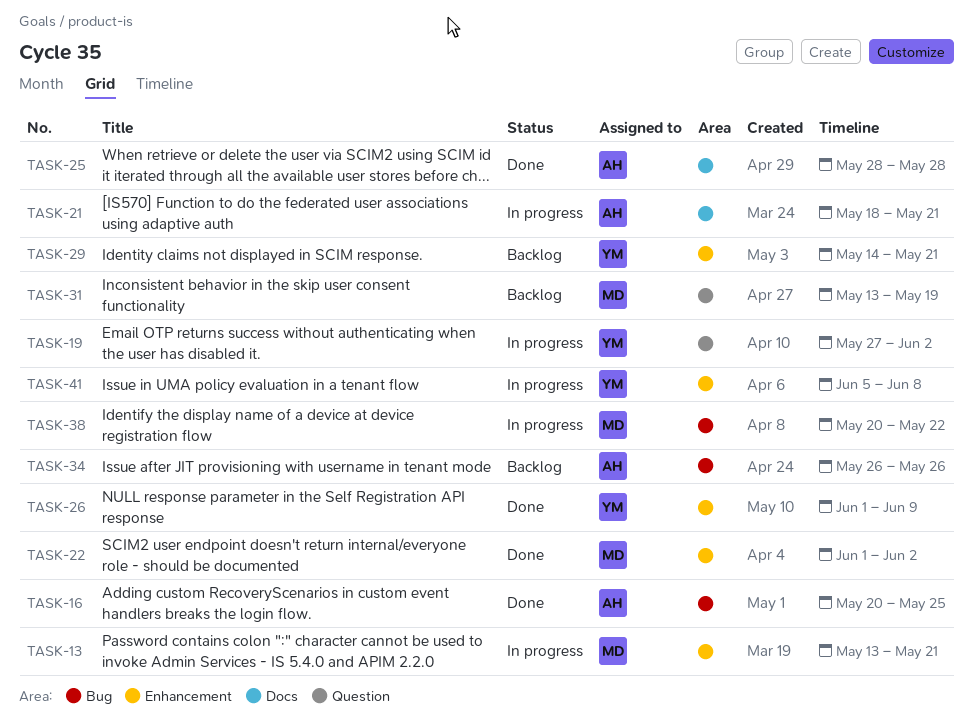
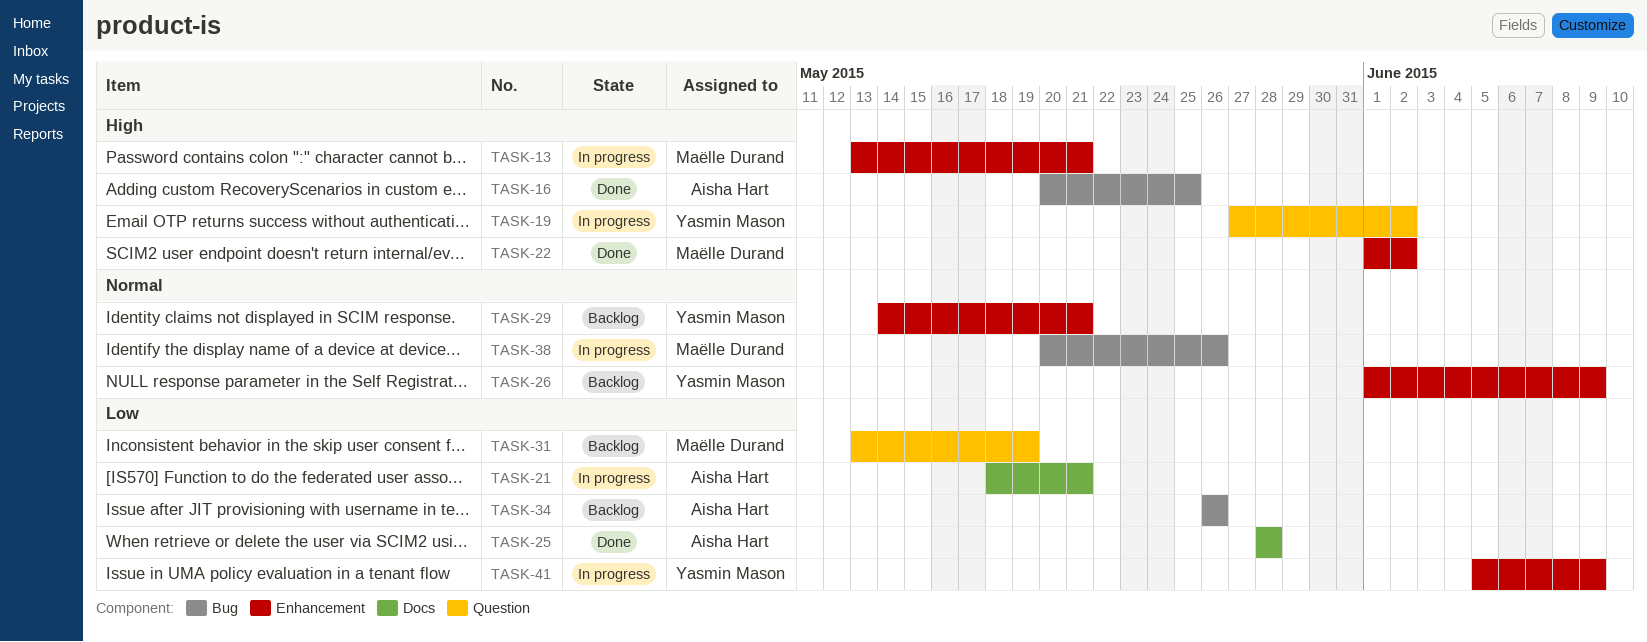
TASK-26, status: Done -> Backlog
TASK-38, due: May 22 -> May 26
TASK-41, due: Jun 8 -> Jun 9

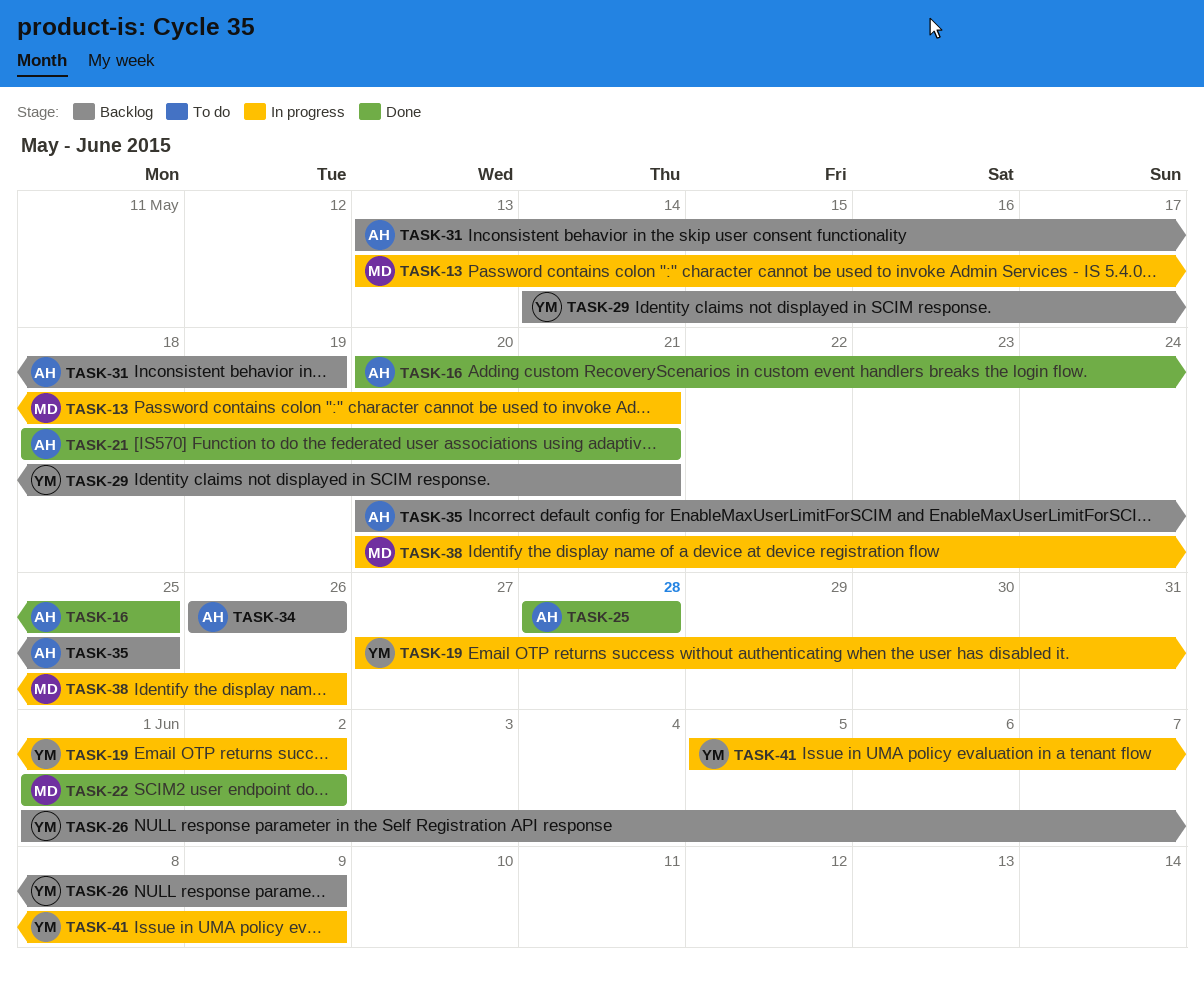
TASK-21, status: In progress -> Done
TASK-31, owner: Maëlle Durand -> Aisha Hart
TASK-35: none -> present

